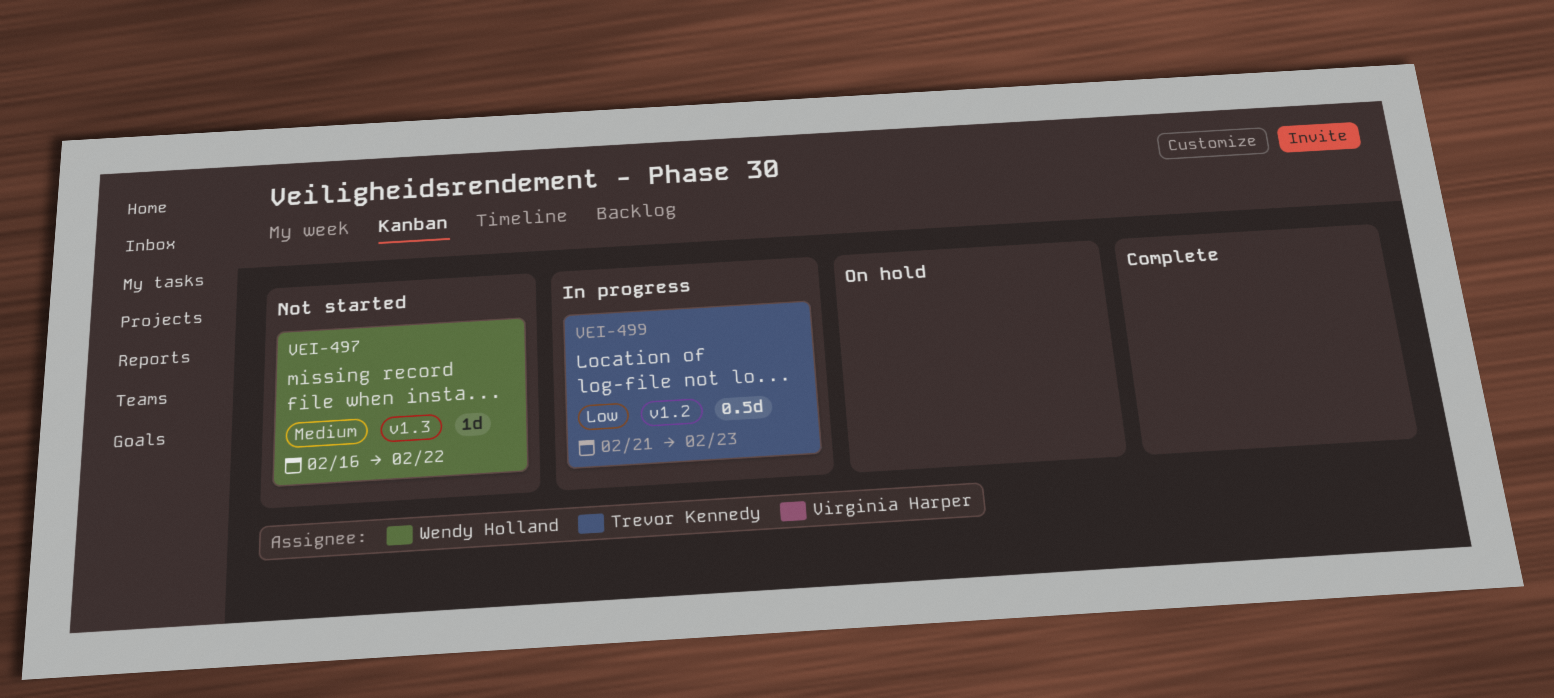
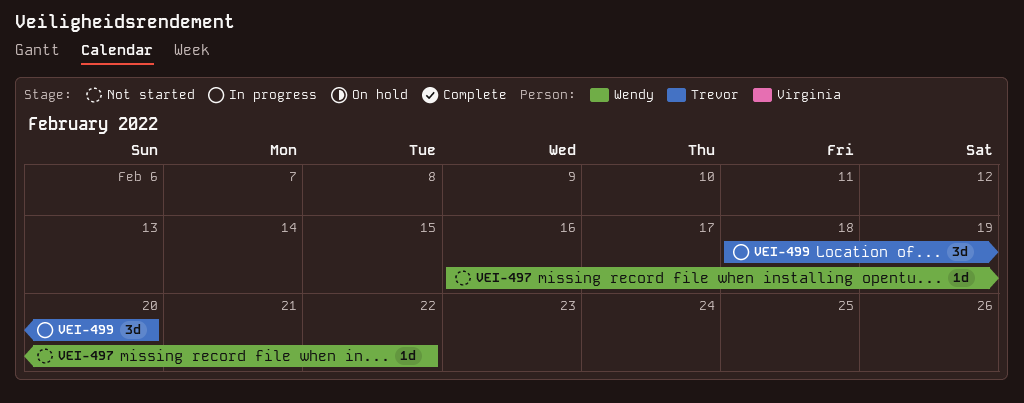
VEI-499, estimate: 0.5d -> 3d
VEI-499, start: Feb 21 -> Feb 18
VEI-499, due: Feb 23 -> Feb 20

